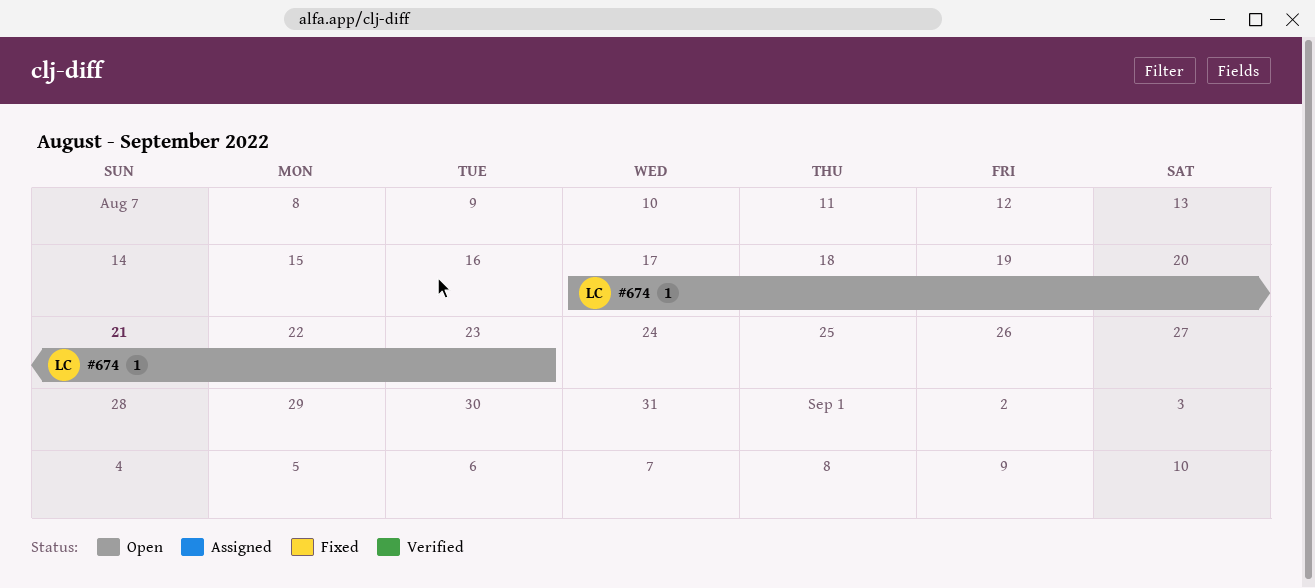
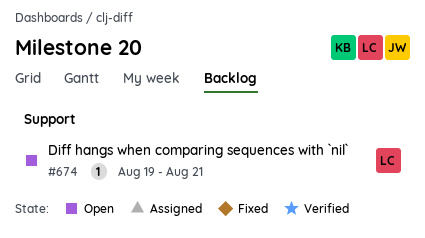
#674, start: Aug 17 -> Aug 19
#674, due: Aug 23 -> Aug 21

